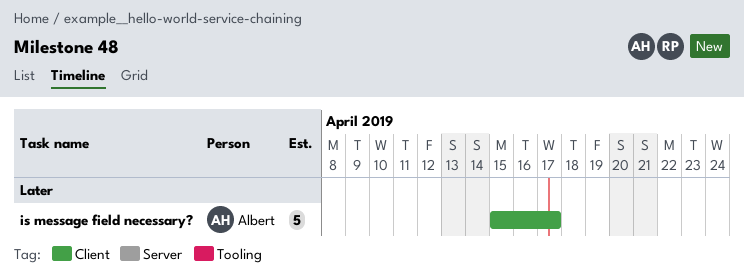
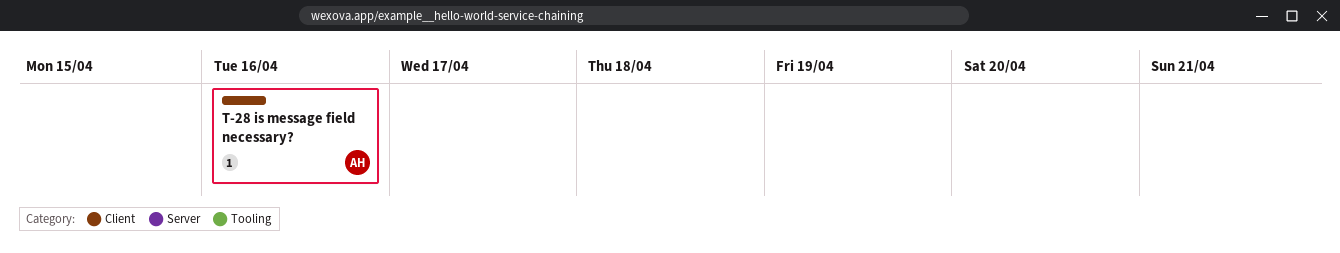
is message field necessary?, estimate: 5 -> 1
is message field necessary?, due: Apr 17 -> Apr 16

